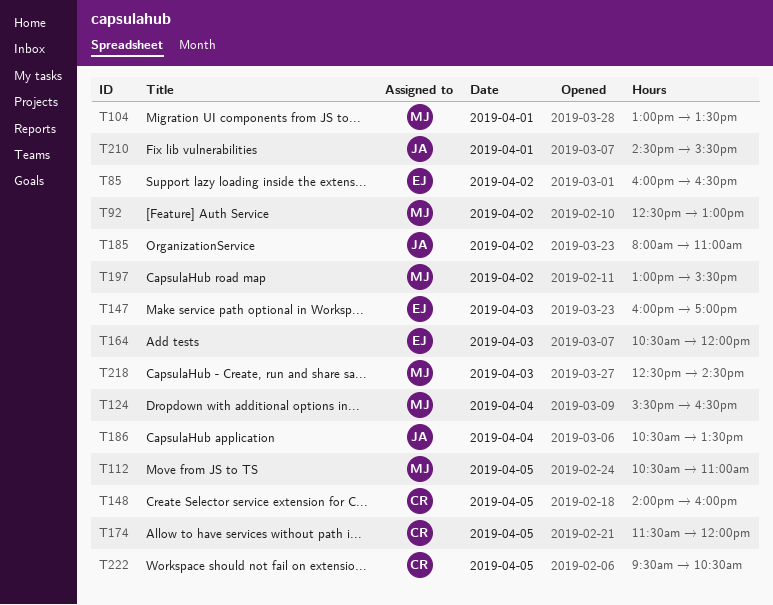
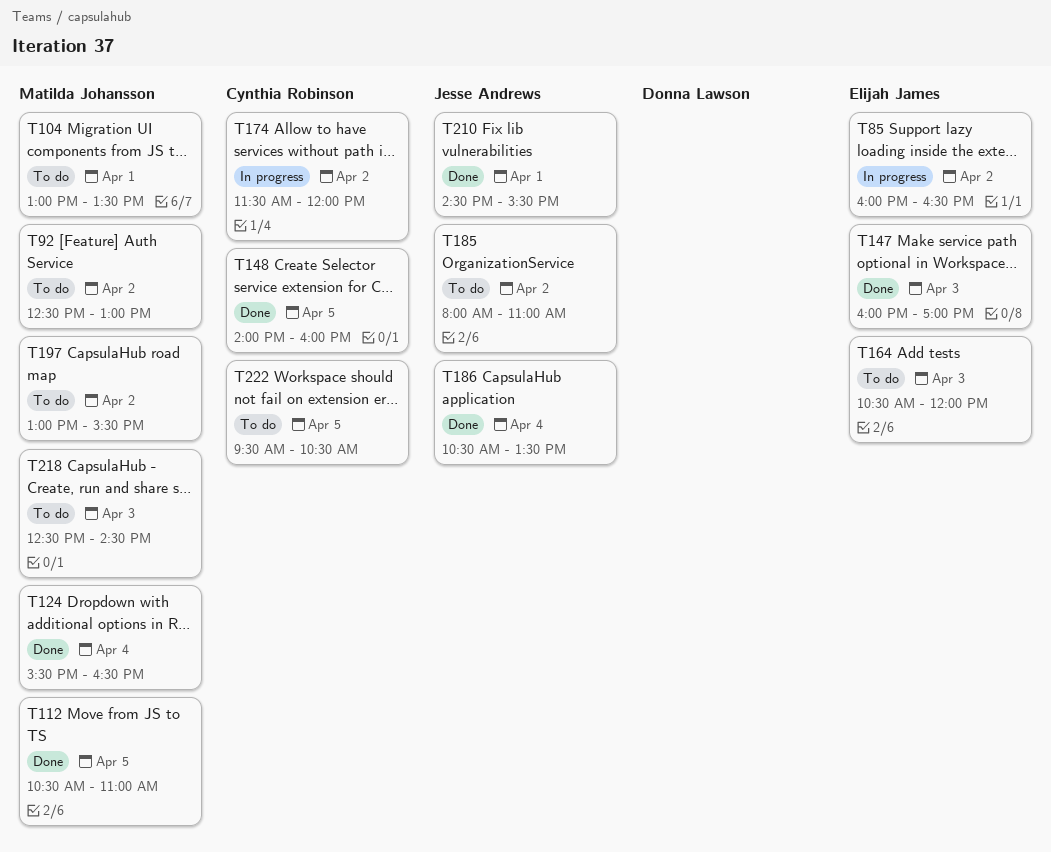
T174, day: Apr 5 -> Apr 2

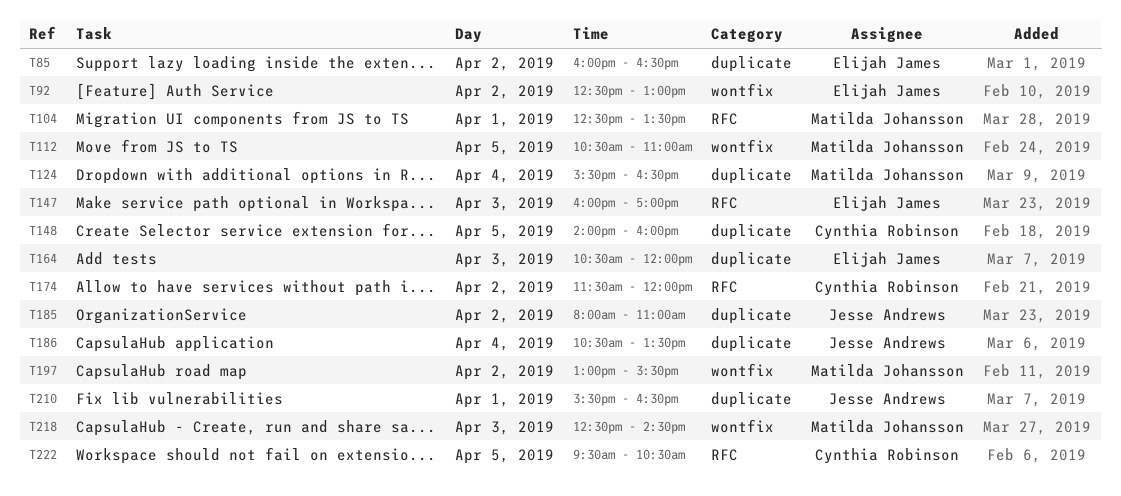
T92, owner: Matilda Johansson -> Elijah James
T104, begins: 13:00 -> 12:30
T210, begins: 14:30 -> 15:30
T210, ends: 15:30 -> 16:30

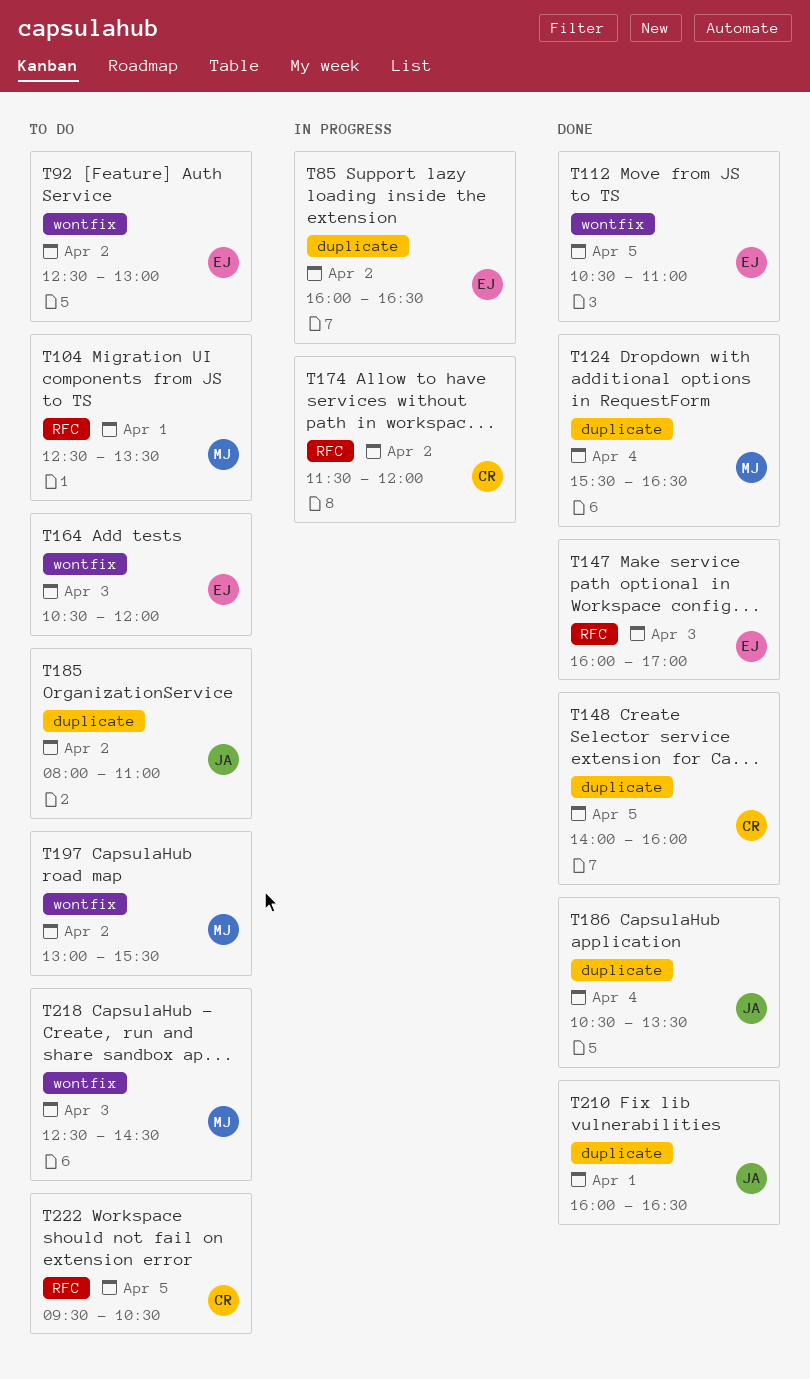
T112, owner: Matilda Johansson -> Elijah James
T164, label: duplicate -> wontfix
T210, begins: 15:30 -> 16:00

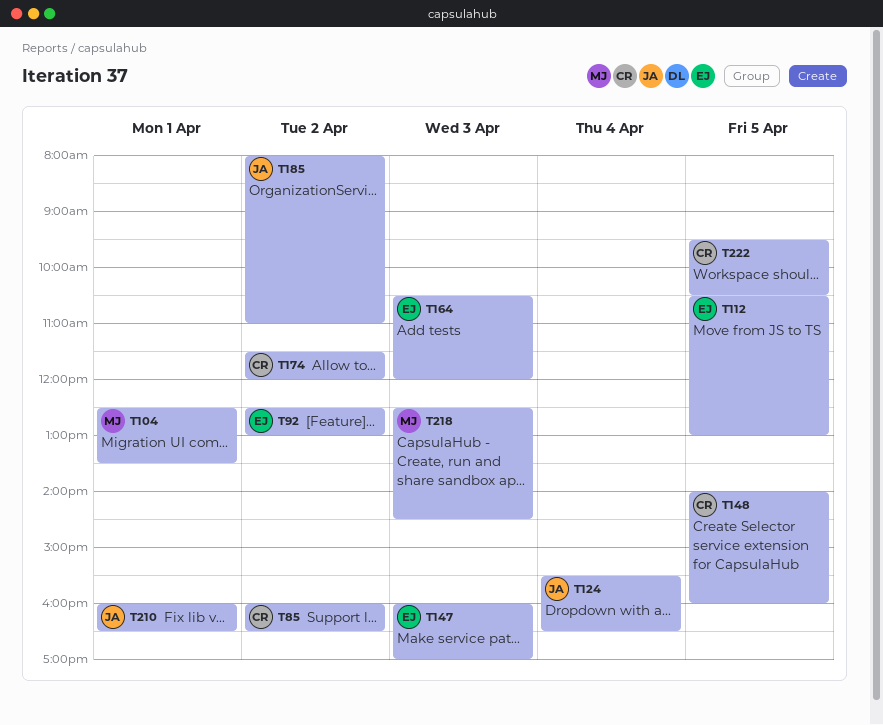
T85, owner: EJ -> CR
T112, ends: 11:00 -> 13:00
T124, owner: MJ -> JA
T186: present -> none
T197: present -> none

